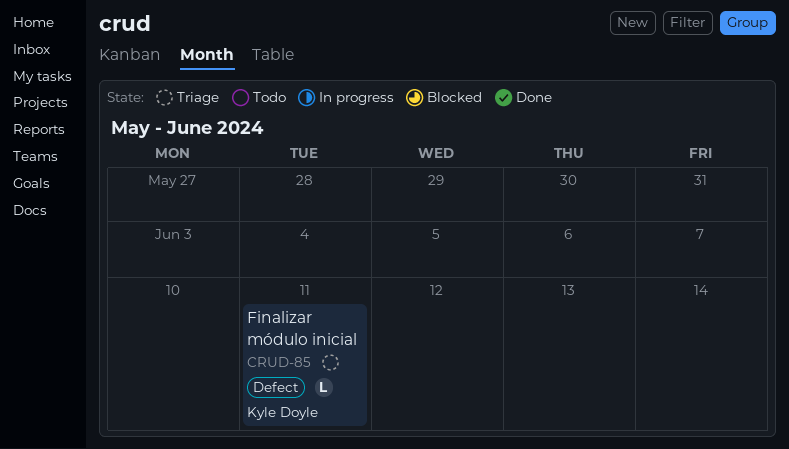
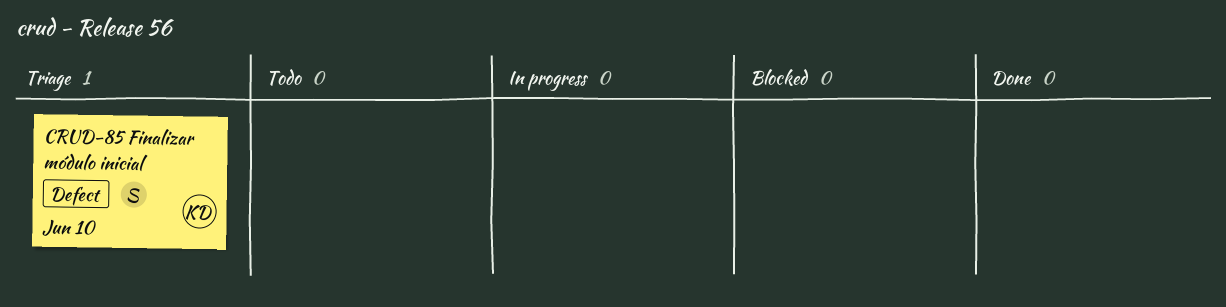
CRUD-85, estimate: L -> S
CRUD-85, due: Jun 11 -> Jun 10

